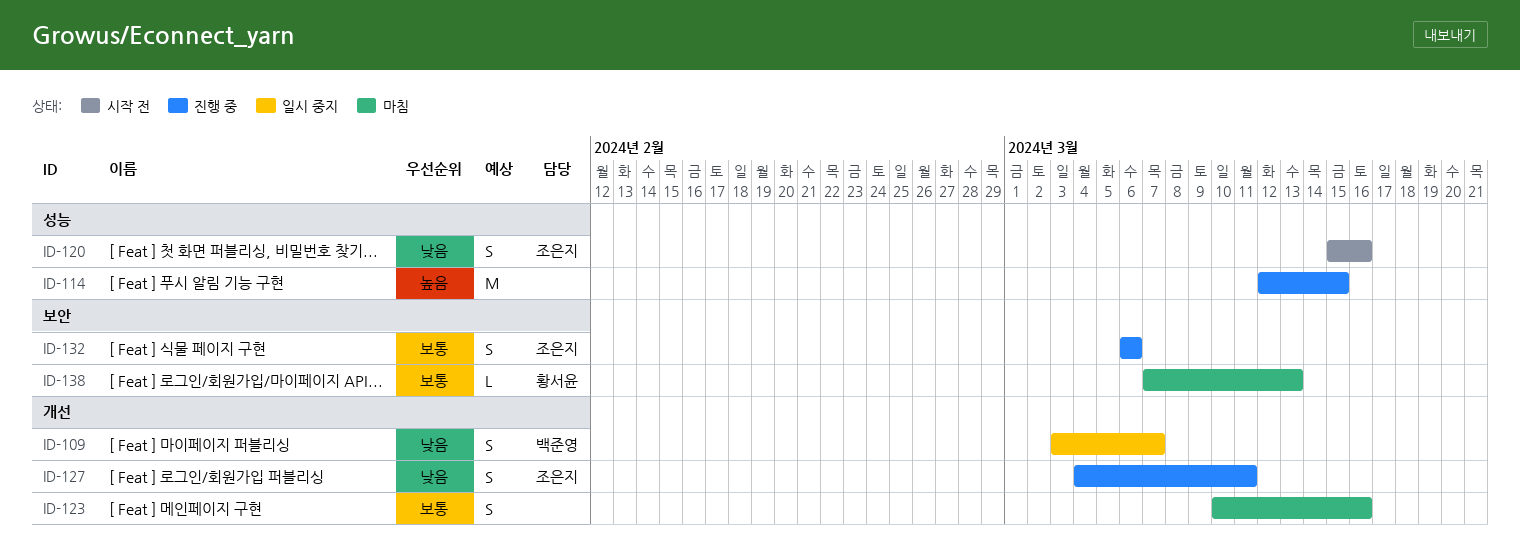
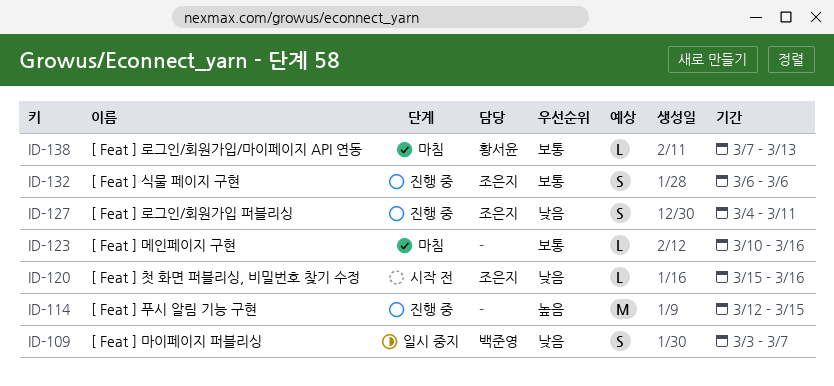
ID-120, estimate: S -> L
ID-123, estimate: S -> L

